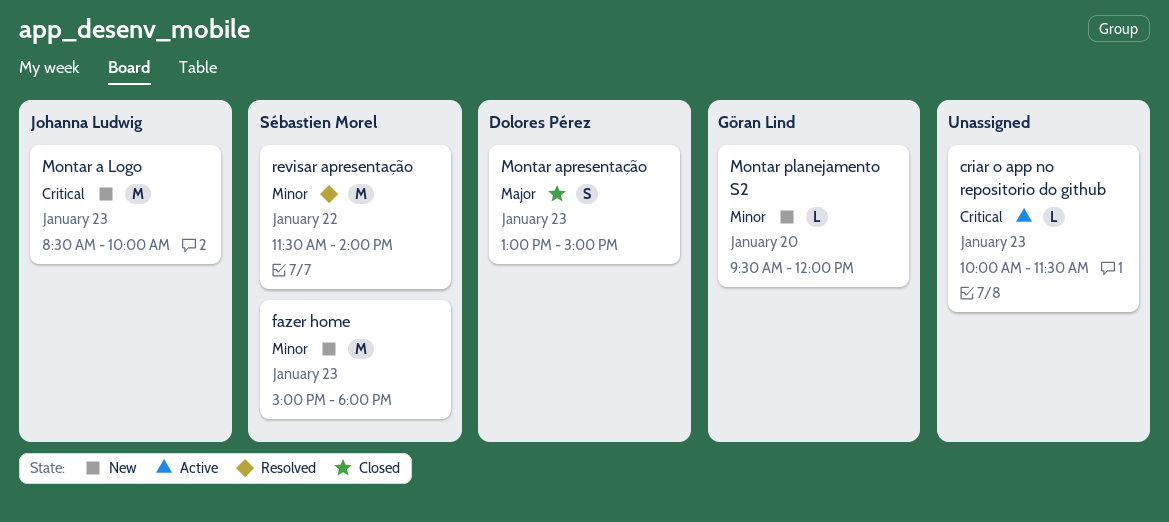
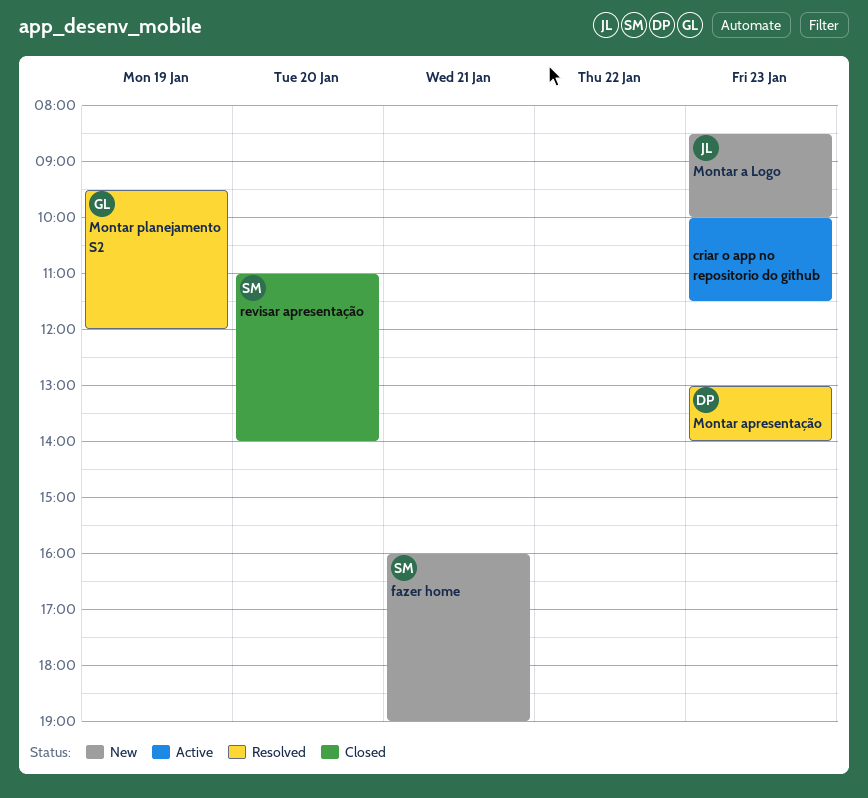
fazer home, day: Jan 23 -> Jan 21
fazer home, begins: 15:00 -> 16:00
fazer home, ends: 18:00 -> 19:00
Montar apresentação, status: Closed -> Resolved
Montar apresentação, ends: 15:00 -> 14:00
Montar planejamento S2, status: New -> Resolved
Montar planejamento S2, day: Jan 20 -> Jan 19
revisar apresentação, status: Resolved -> Closed
revisar apresentação, day: Jan 22 -> Jan 20
revisar apresentação, begins: 11:30 -> 11:00

